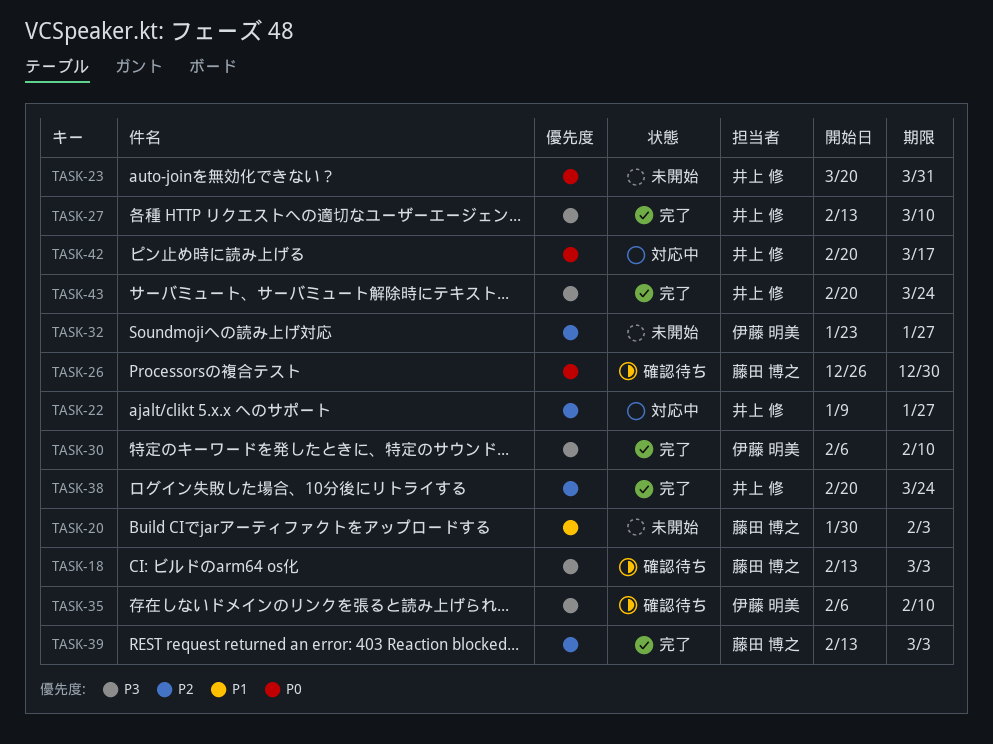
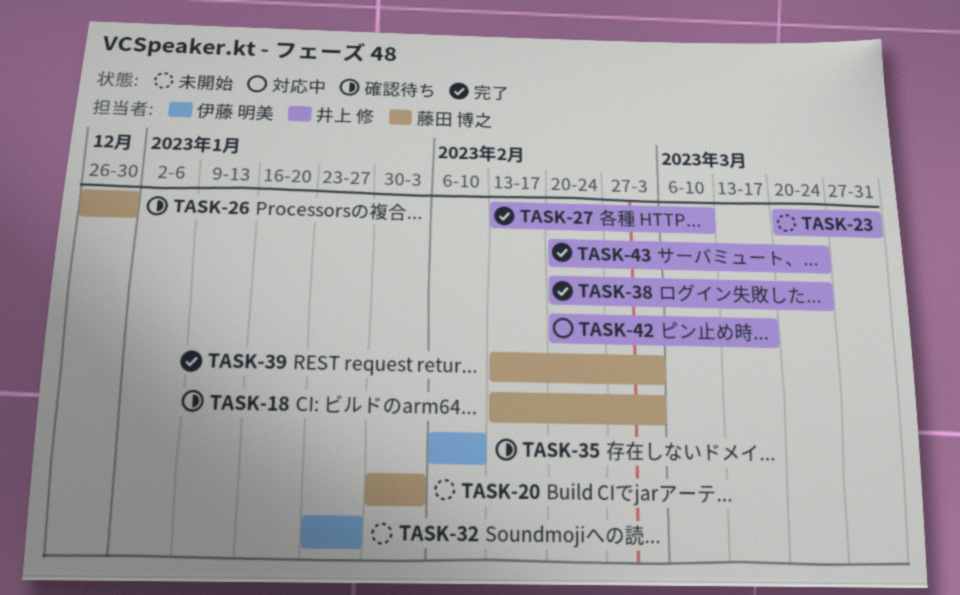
TASK-22: present -> none
TASK-30: present -> none

